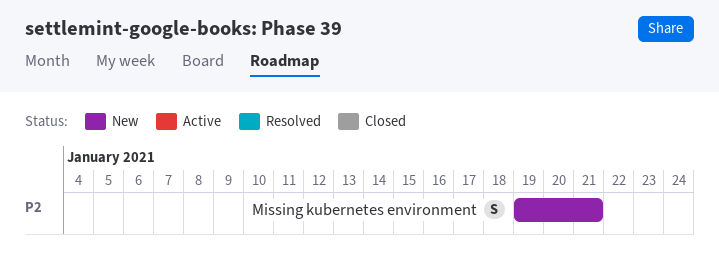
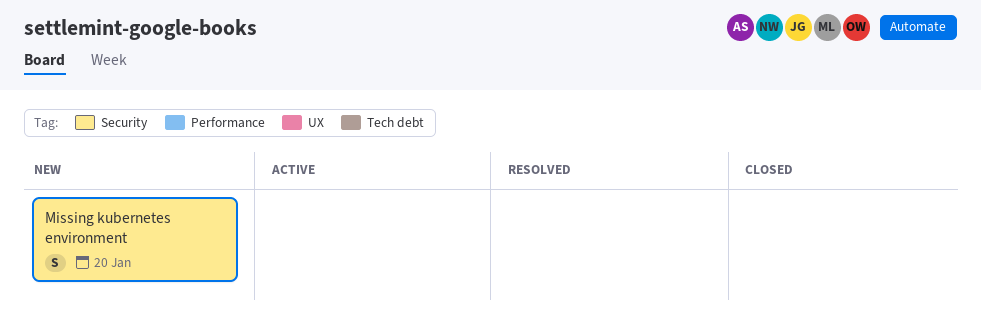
Missing kubernetes environment, due: Jan 21 -> Jan 20

